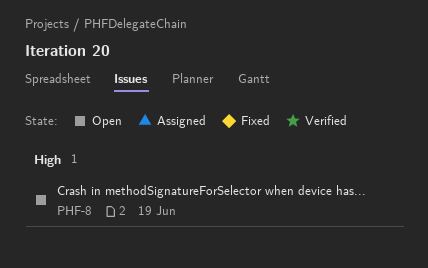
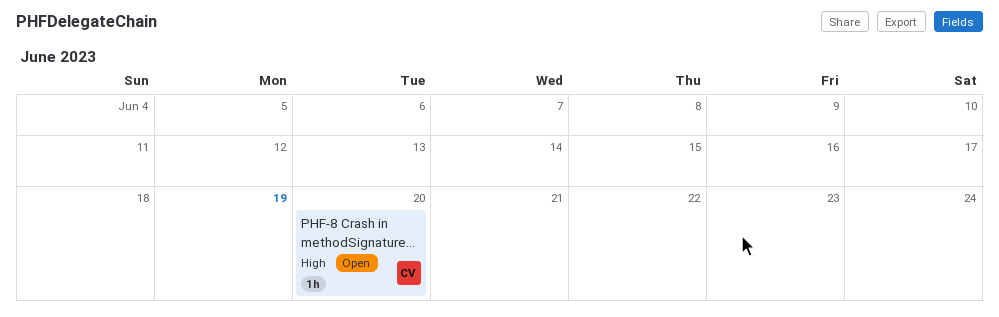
PHF-8, due: Jun 19 -> Jun 20

